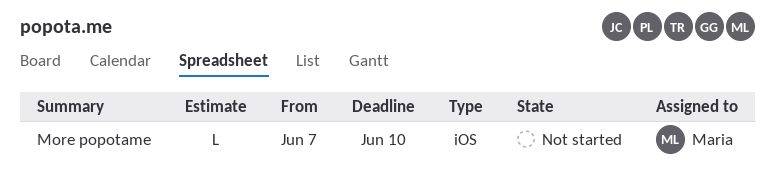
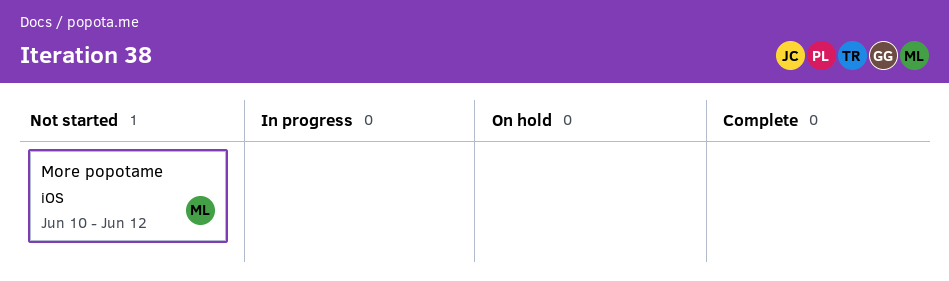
More popotame, start: Jun 7 -> Jun 10
More popotame, due: Jun 10 -> Jun 12

